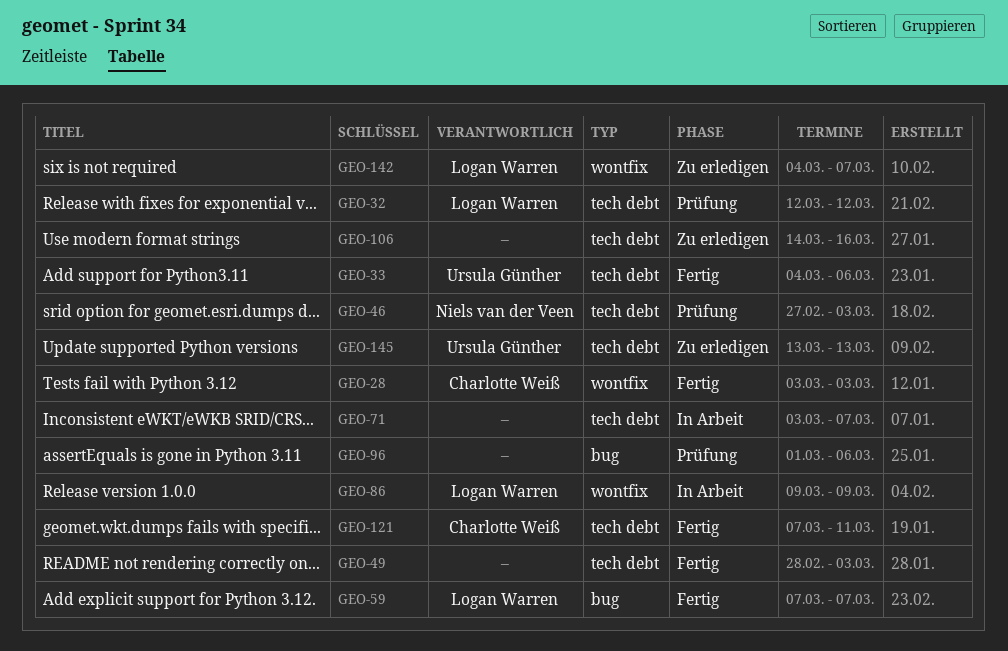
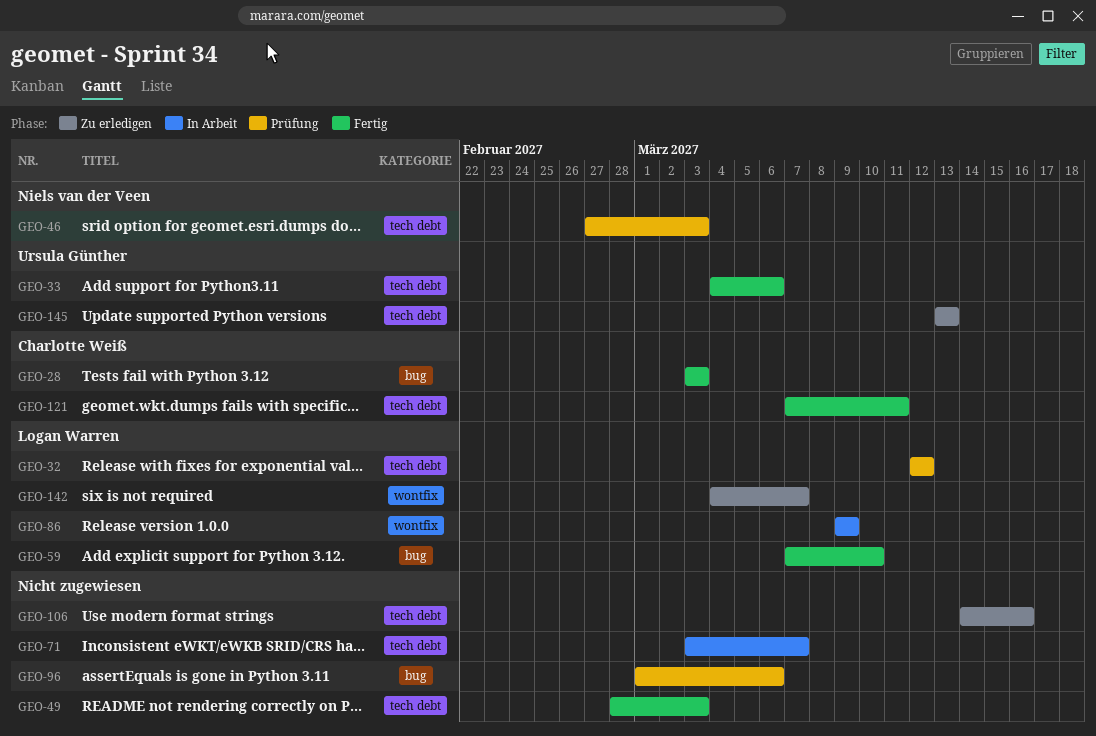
GEO-28, label: wontfix -> bug
GEO-59, due: Mar 7 -> Mar 10

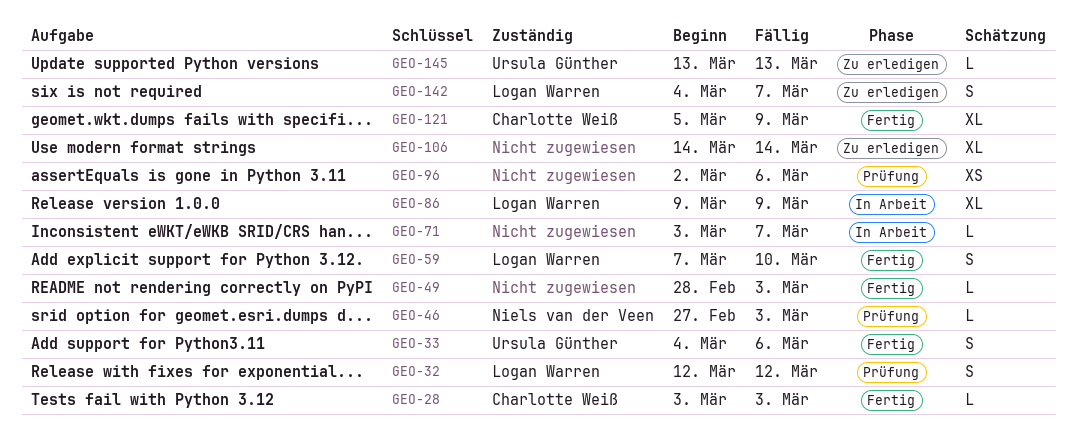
GEO-96, start: Mar 1 -> Mar 2
GEO-106, due: Mar 16 -> Mar 14
GEO-121, start: Mar 7 -> Mar 5
GEO-121, due: Mar 11 -> Mar 9

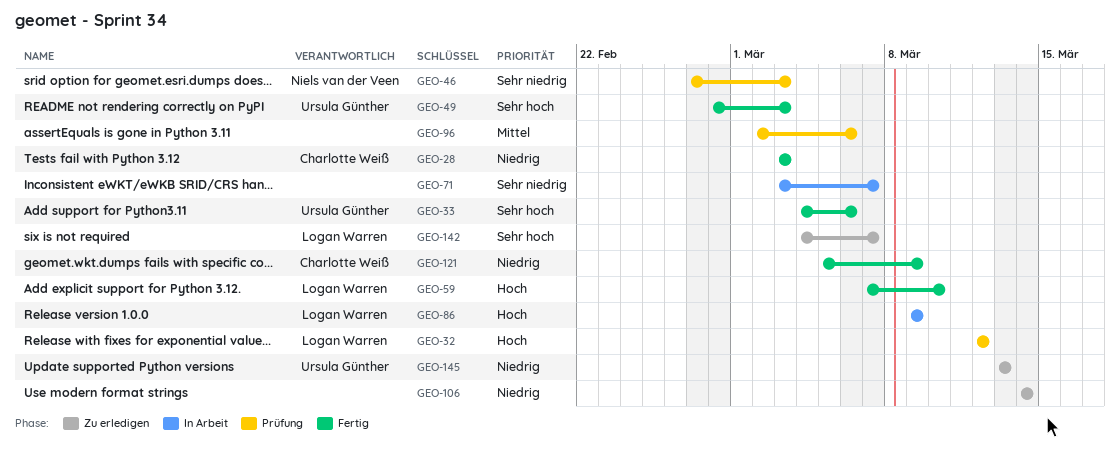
GEO-49, owner: none -> Ursula Günther

